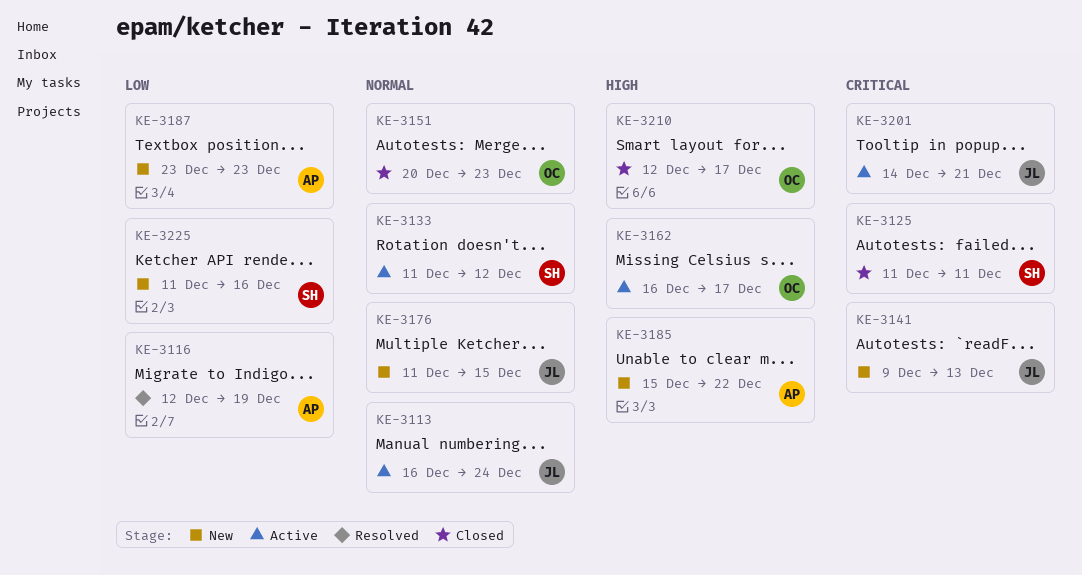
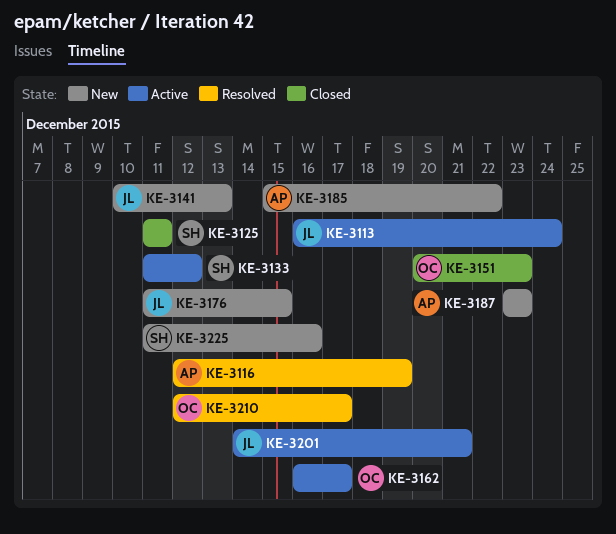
KE-3141, start: Dec 9 -> Dec 10
KE-3210, status: Closed -> Resolved

